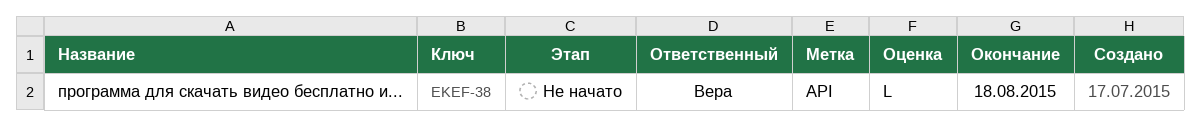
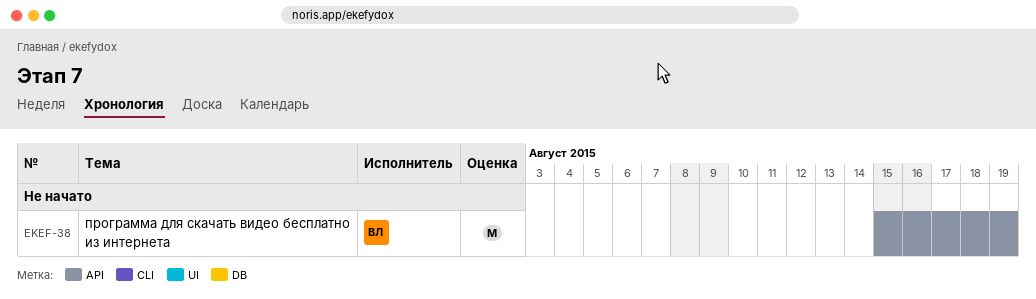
EKEF-38, estimate: L -> M
EKEF-38, due: Aug 18 -> Aug 19

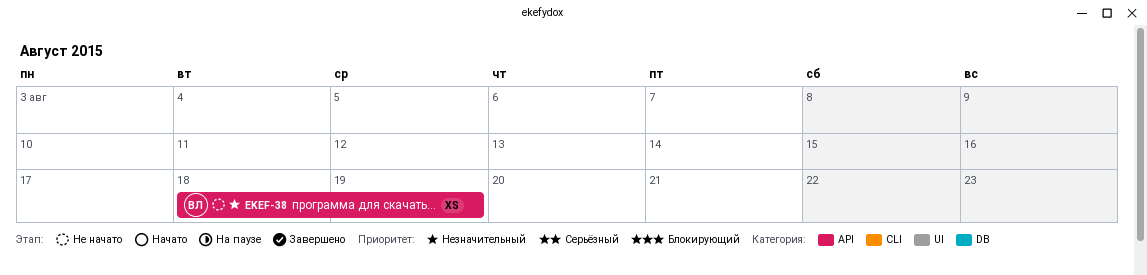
EKEF-38, estimate: M -> XS
EKEF-38, start: Aug 15 -> Aug 18

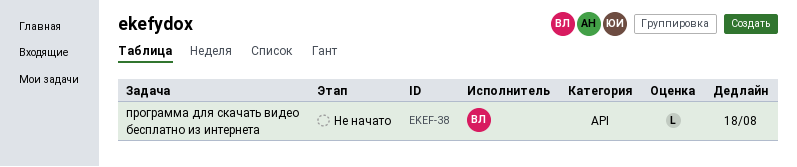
EKEF-38, estimate: XS -> L
EKEF-38, due: Aug 19 -> Aug 18

